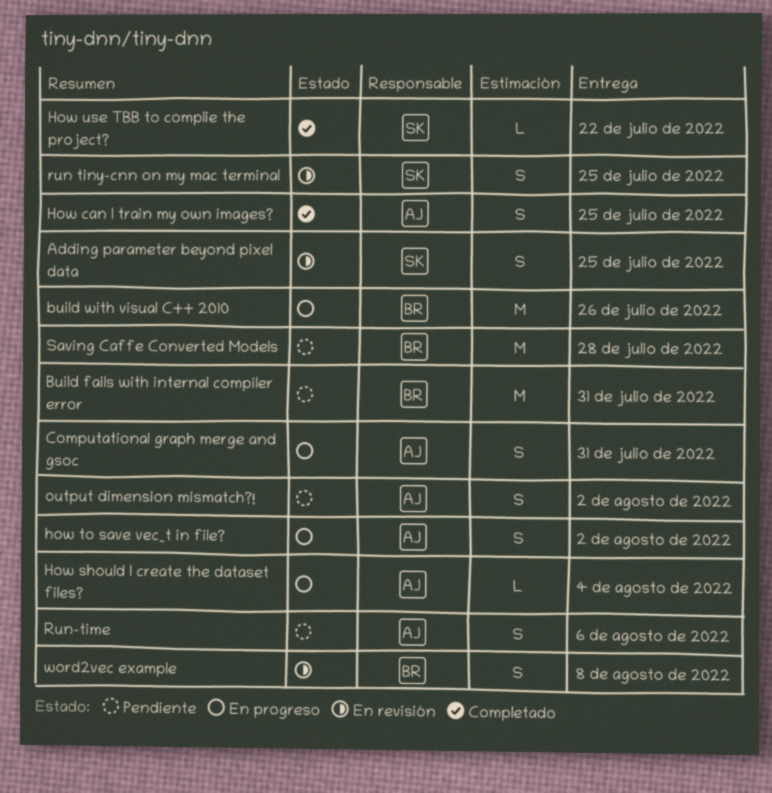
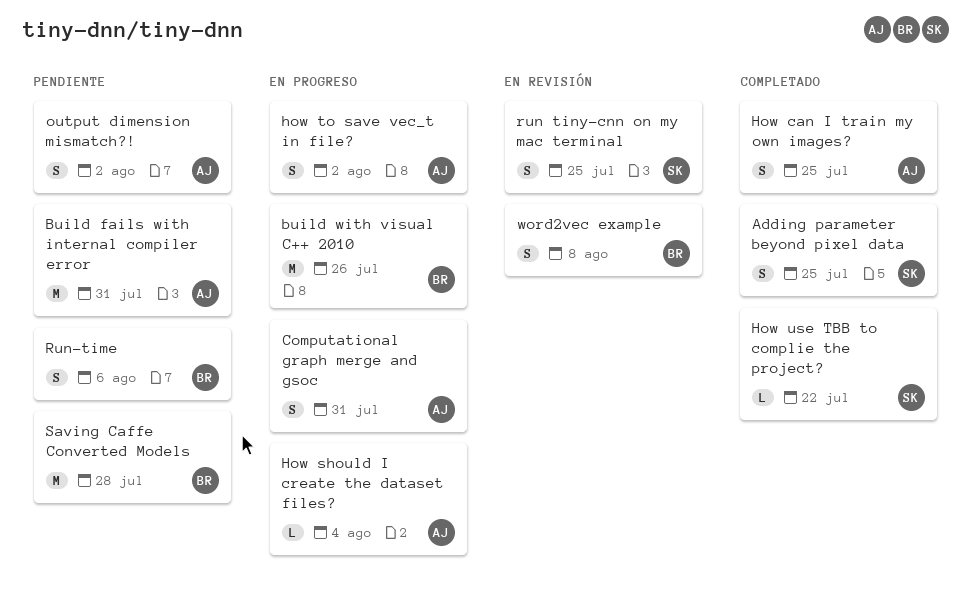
Adding parameter beyond pixel data, status: En revisión -> Completado
Build fails with internal compiler error, owner: BR -> AJ
Run-time, owner: AJ -> BR

